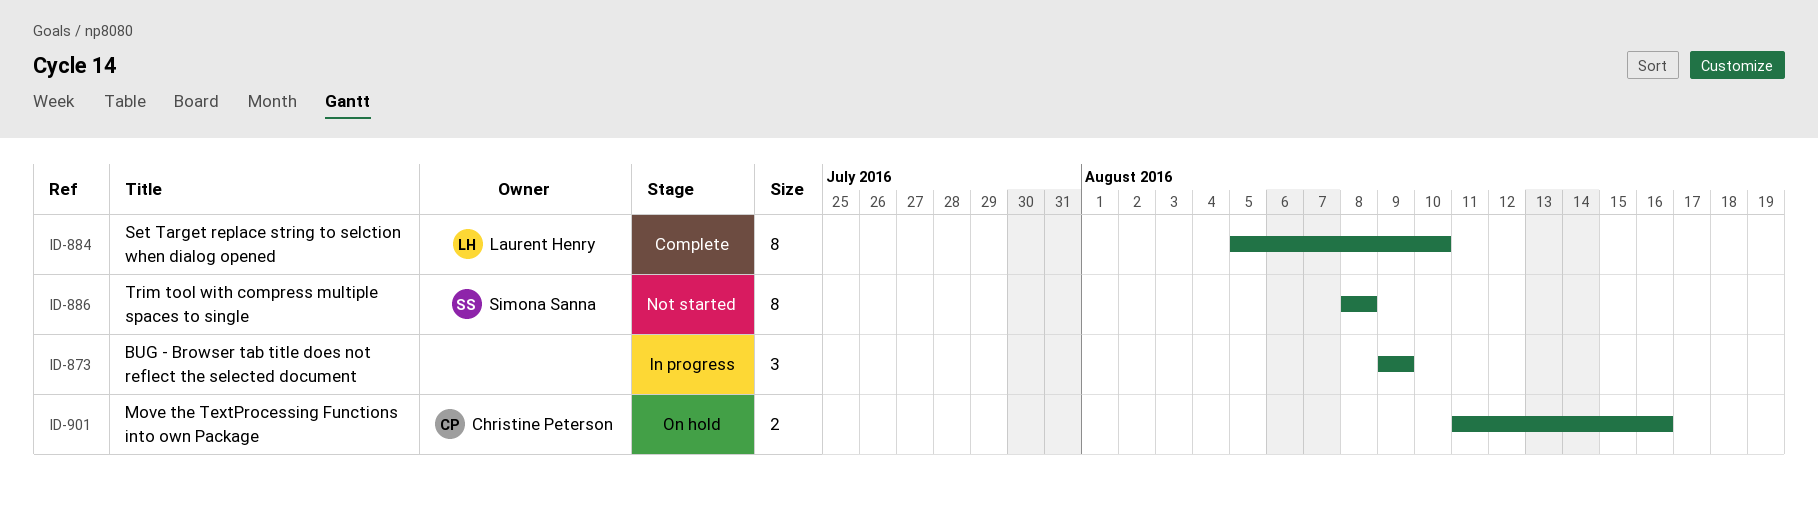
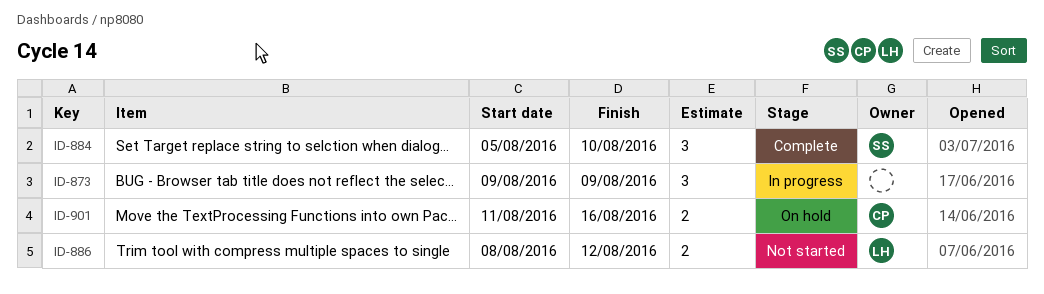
ID-884, owner: Laurent Henry -> Simona Sanna
ID-884, estimate: 8 -> 3
ID-886, owner: Simona Sanna -> Laurent Henry
ID-886, estimate: 8 -> 2
ID-886, due: Aug 8 -> Aug 12

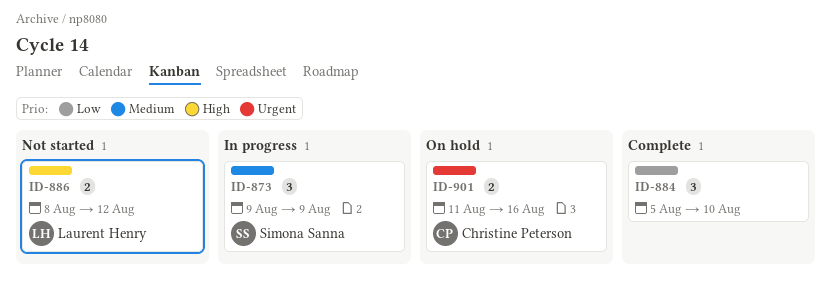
ID-873, owner: none -> Simona Sanna
ID-884, owner: Simona Sanna -> none

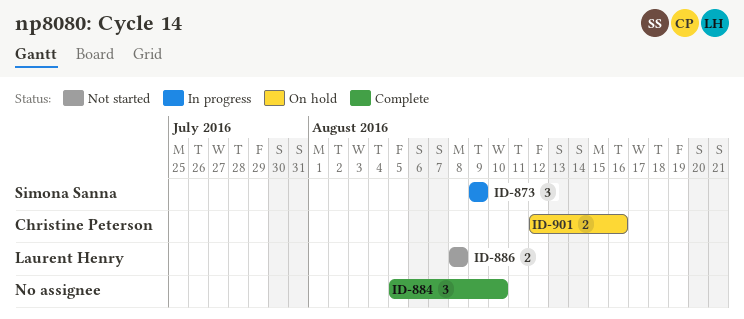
ID-886, due: Aug 12 -> Aug 8
ID-901, start: Aug 11 -> Aug 12

